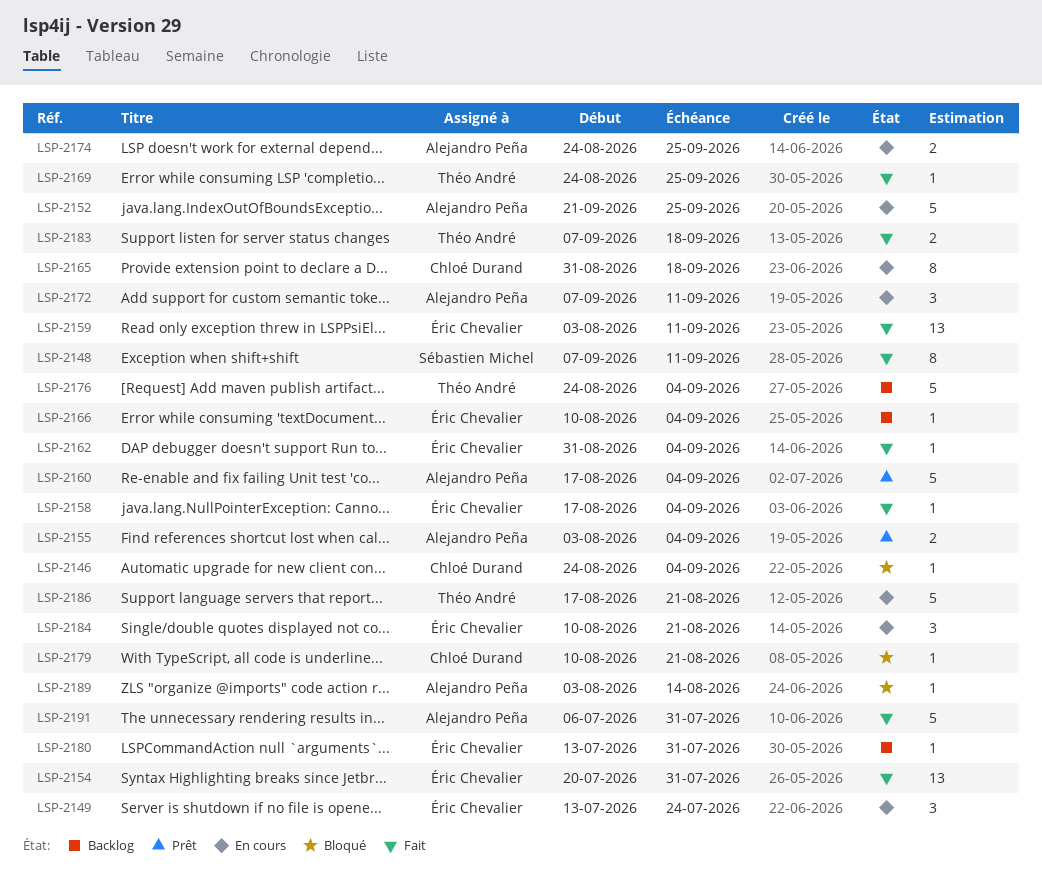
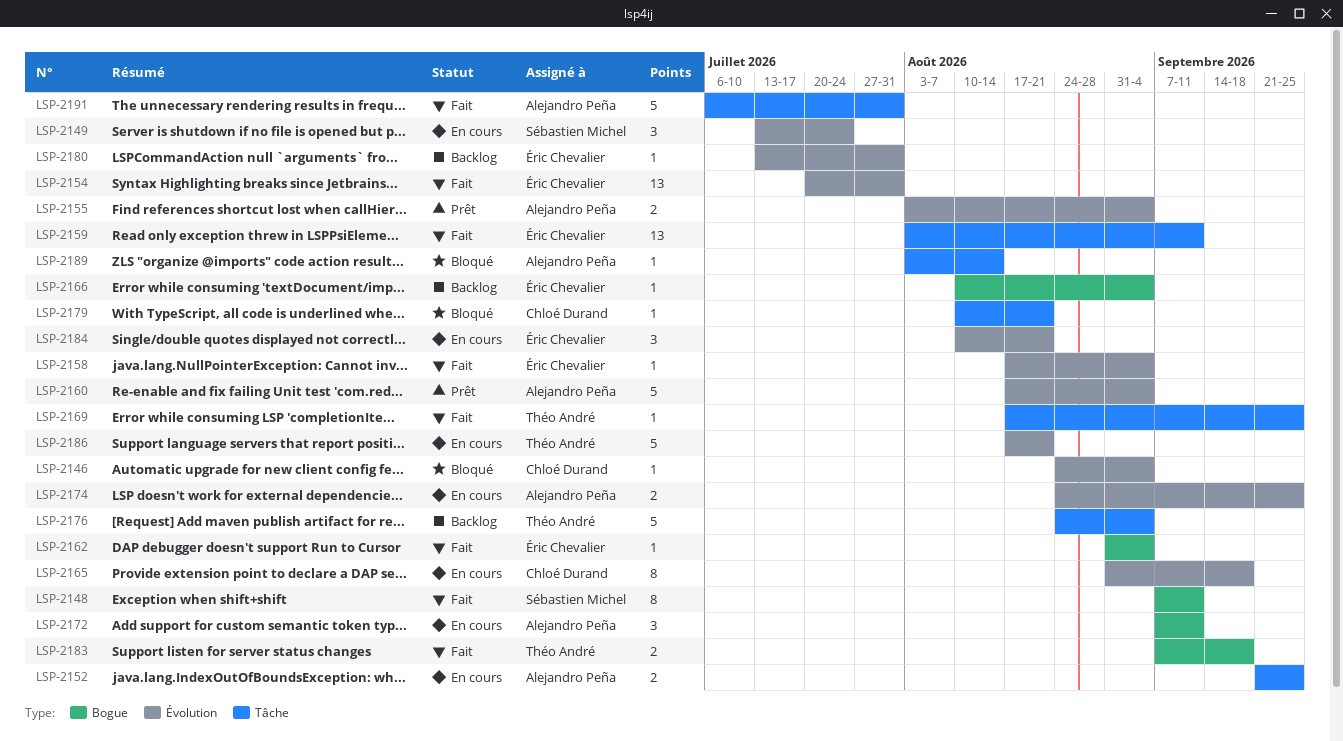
LSP-2149, owner: Éric Chevalier -> Sébastien Michel
LSP-2152, estimate: 5 -> 2
LSP-2169, start: Aug 24 -> Aug 17

